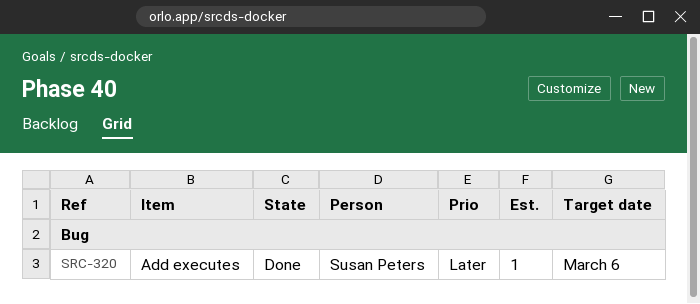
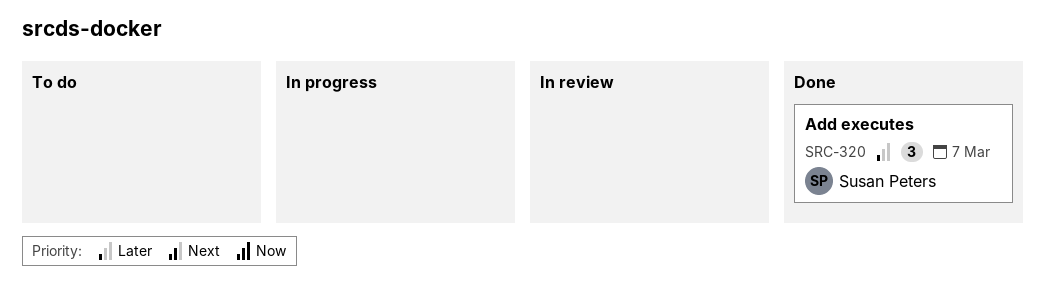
SRC-320, estimate: 1 -> 3
SRC-320, due: Mar 6 -> Mar 7

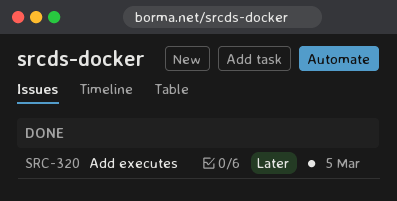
SRC-320, estimate: 3 -> 1
SRC-320, due: Mar 7 -> Mar 5

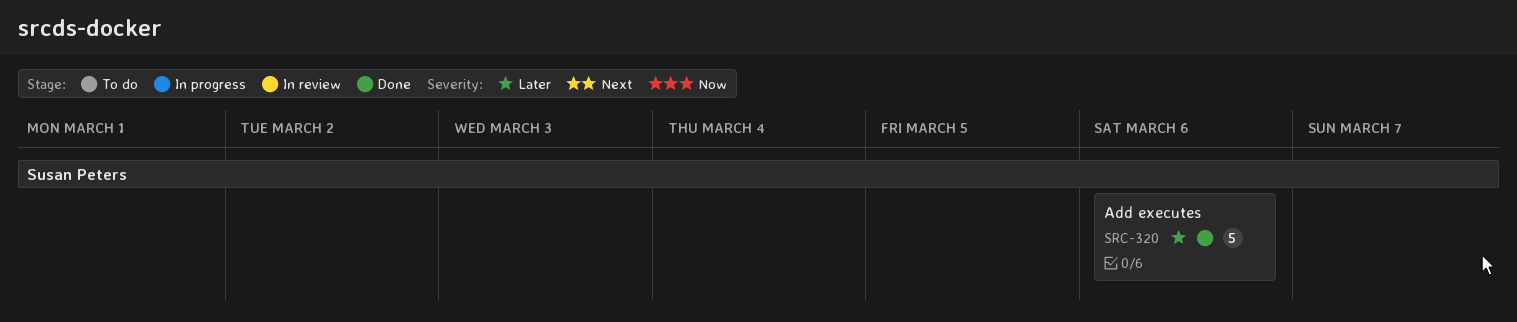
SRC-320, estimate: 1 -> 5
SRC-320, due: Mar 5 -> Mar 6

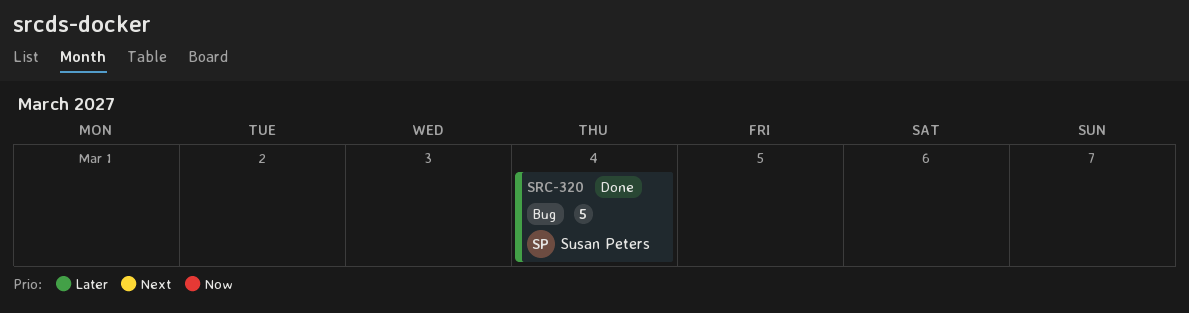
SRC-320, due: Mar 6 -> Mar 4

